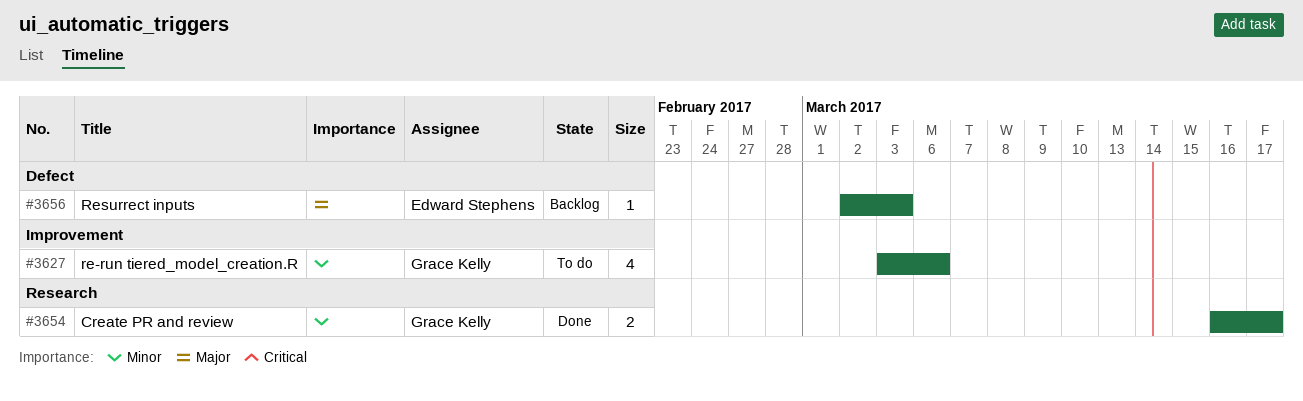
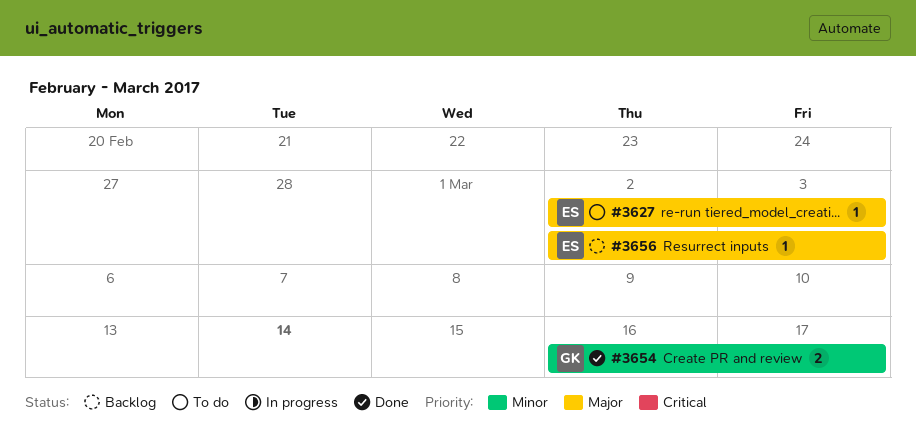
#3627, owner: Grace Kelly -> Edward Stephens
#3627, priority: Minor -> Major
#3627, estimate: 4 -> 1
#3627, start: Mar 3 -> Mar 2
#3627, due: Mar 6 -> Mar 3

